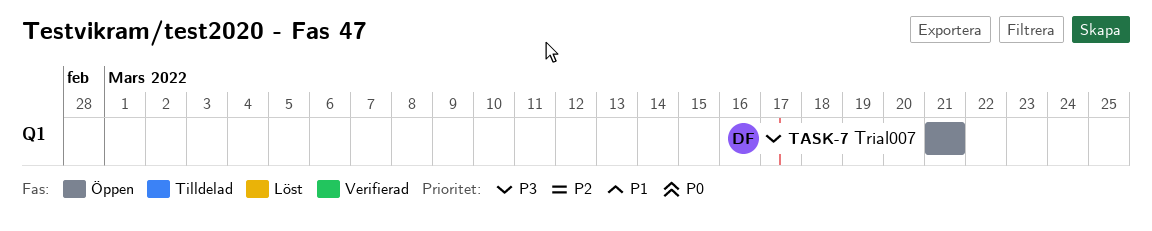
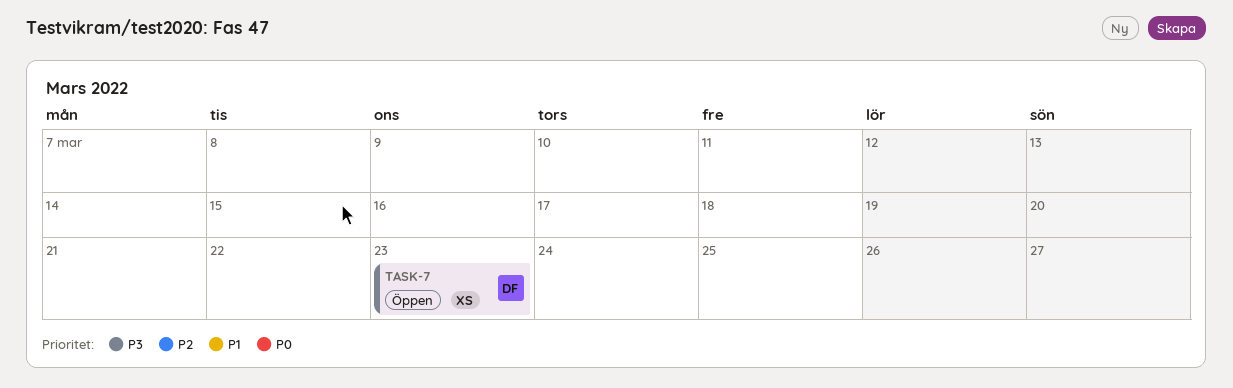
TASK-7, due: Mar 21 -> Mar 23

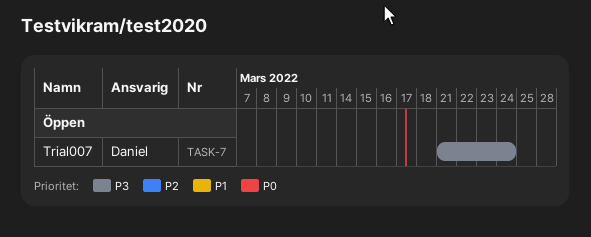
TASK-7, due: Mar 23 -> Mar 24

